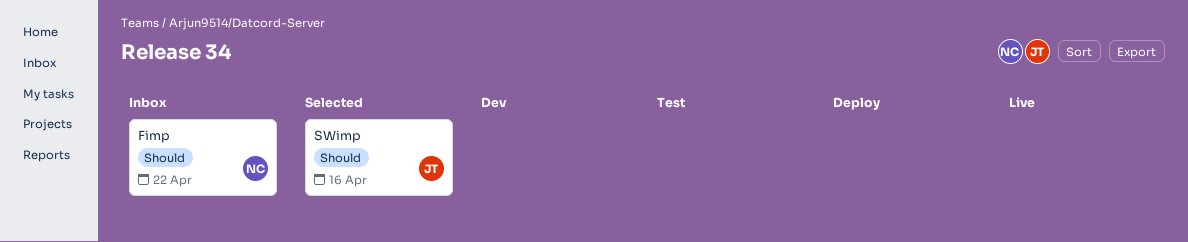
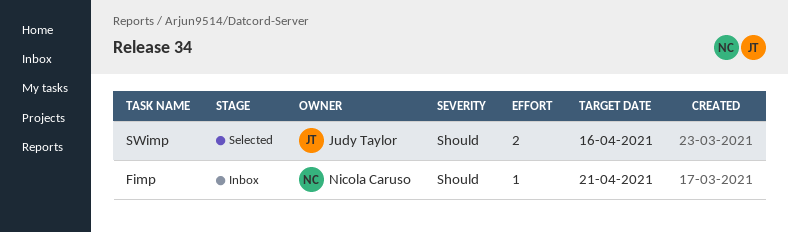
Fimp, due: Apr 22 -> Apr 21

